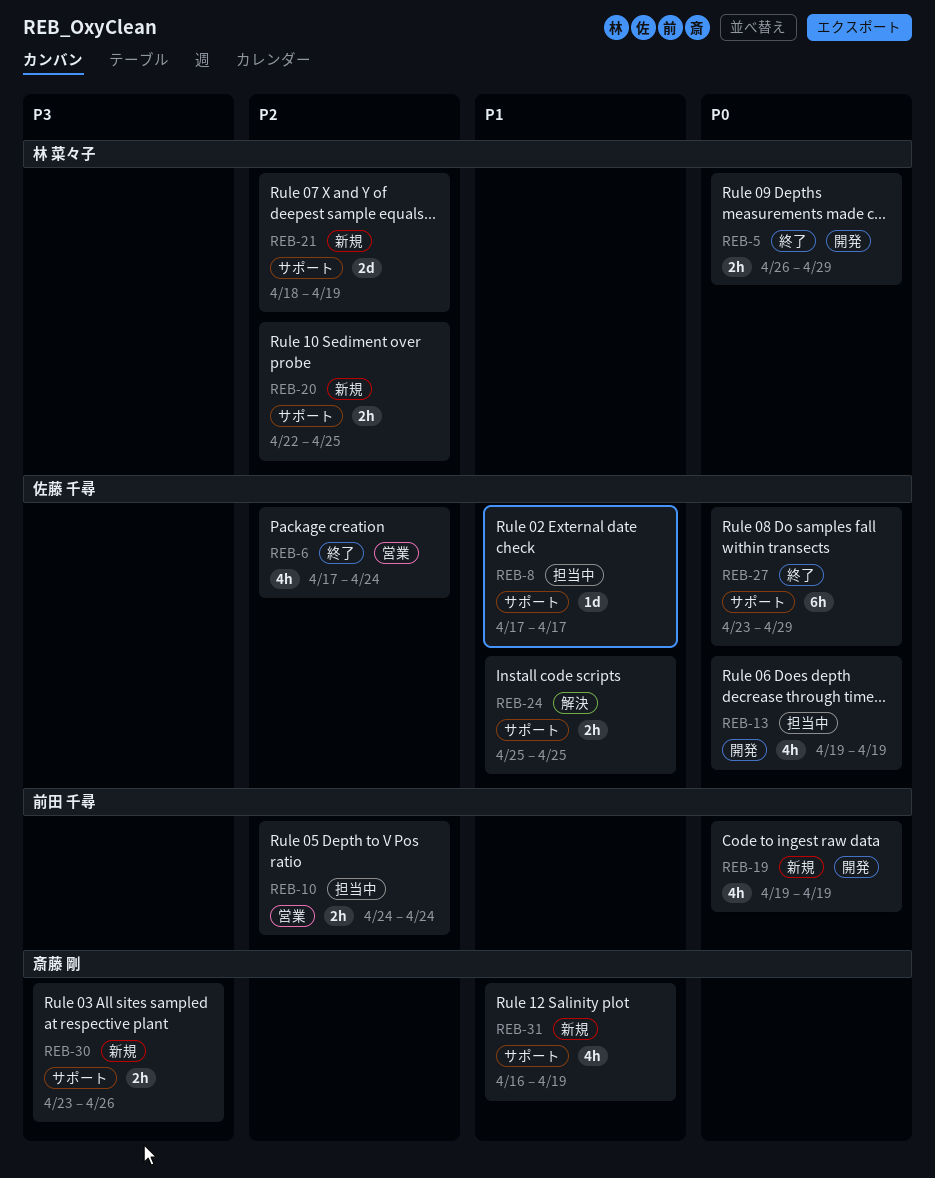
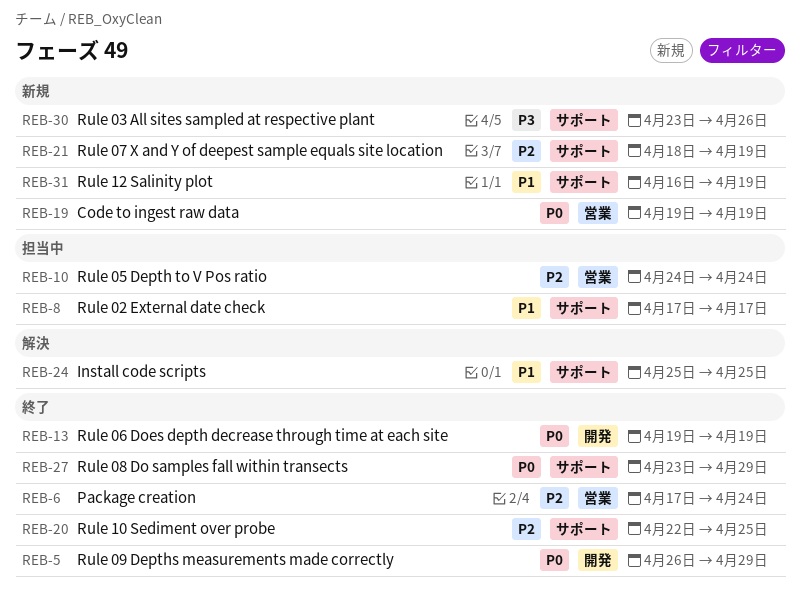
REB-13, status: 担当中 -> 終了
REB-19, label: 開発 -> 営業
REB-20, status: 新規 -> 終了

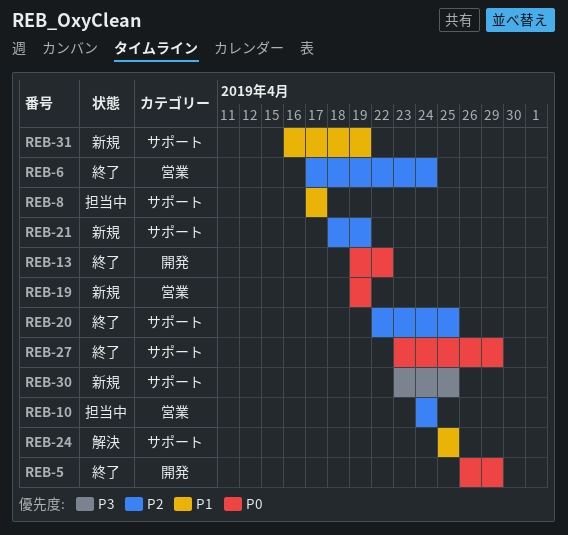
REB-13, due: Apr 19 -> Apr 22
REB-30, due: Apr 26 -> Apr 25

